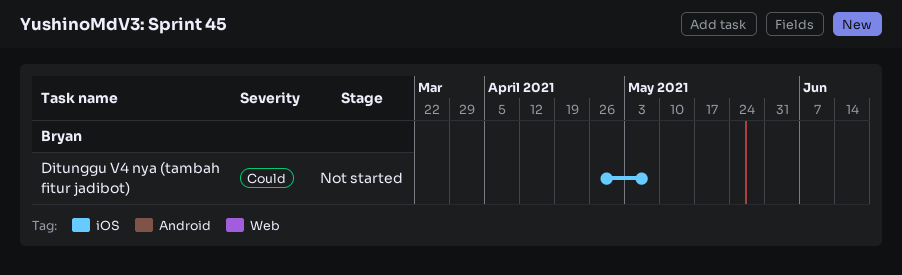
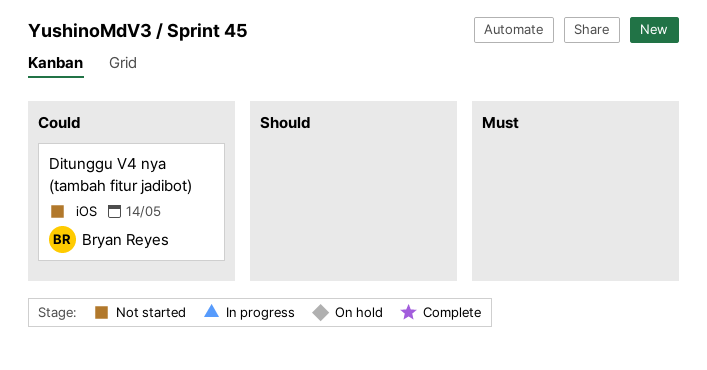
Ditunggu V4 nya (tambah fitur jadibot), due: May 7 -> May 14

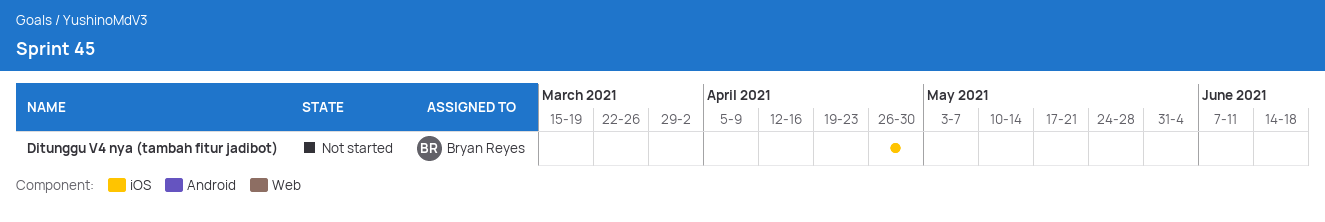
Ditunggu V4 nya (tambah fitur jadibot), due: May 14 -> Apr 30

